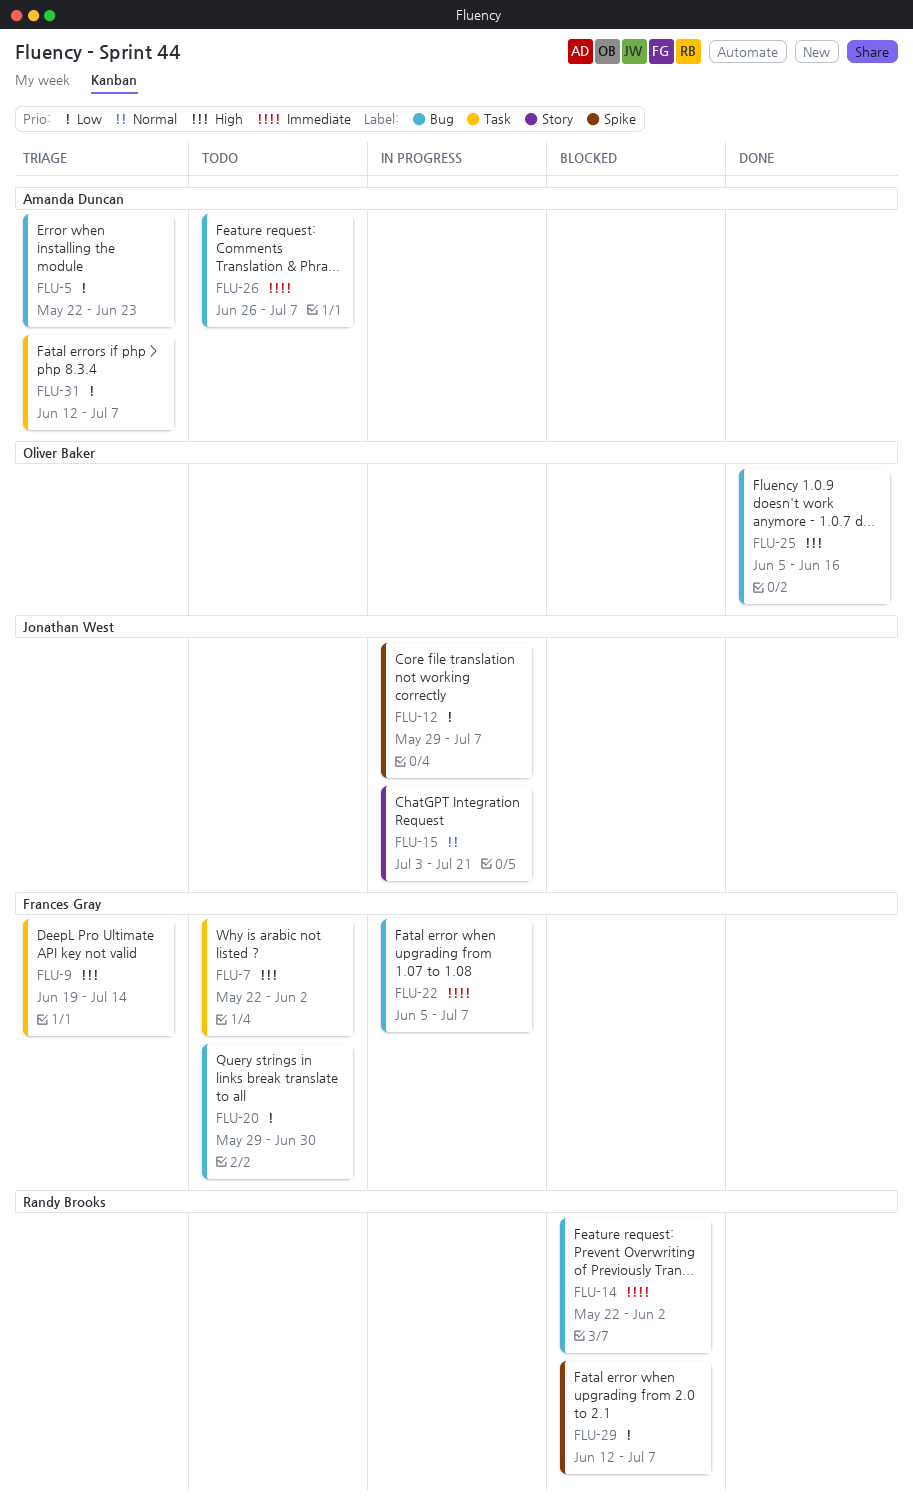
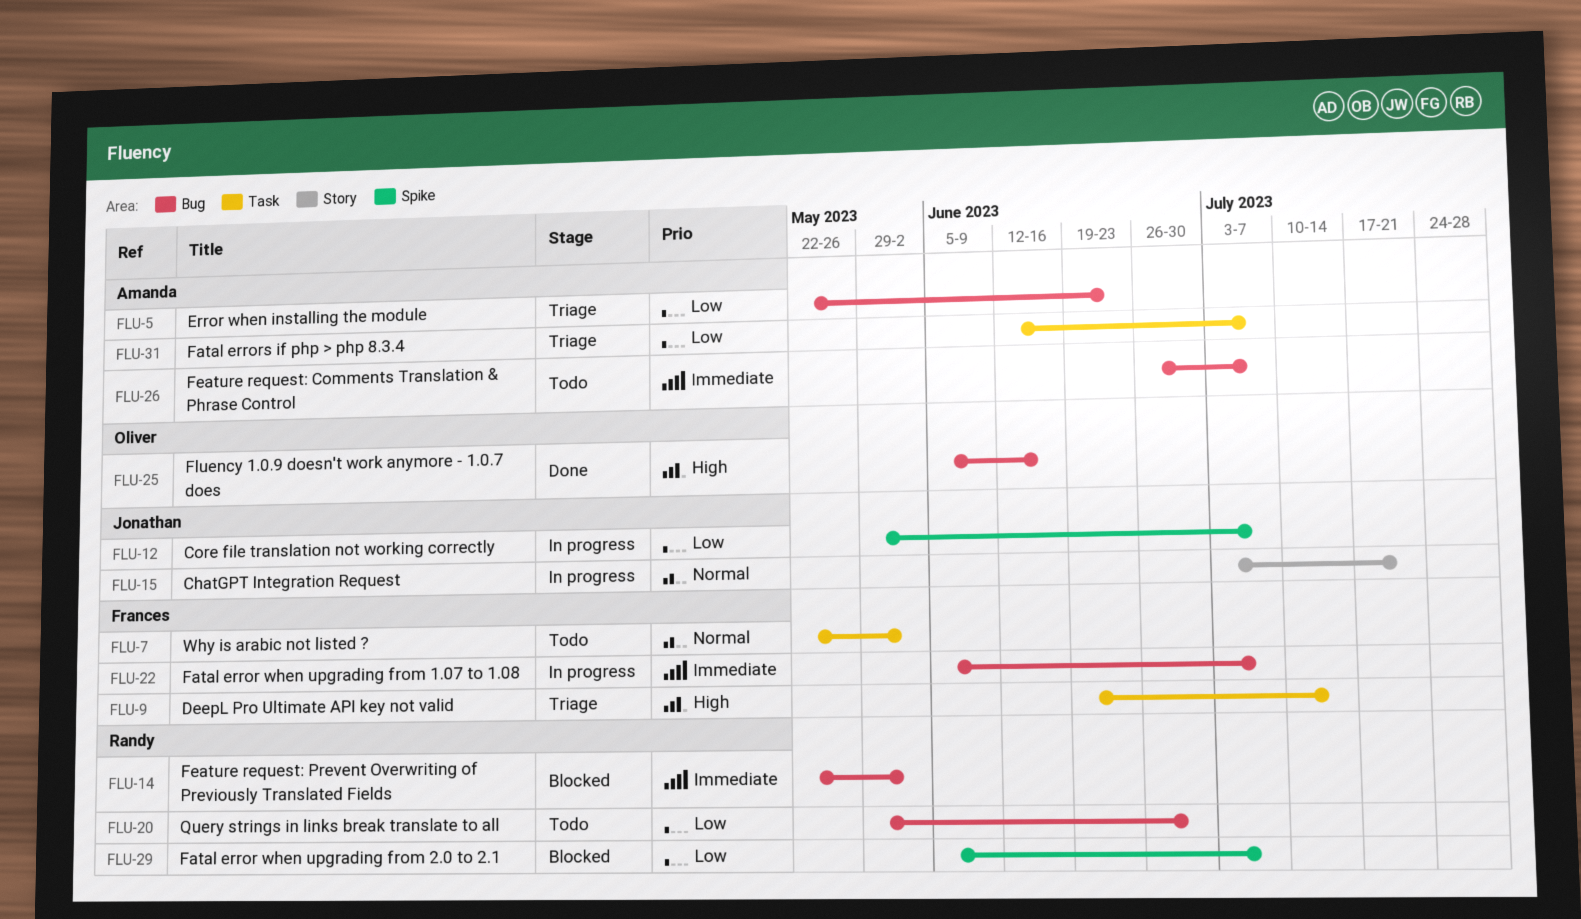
FLU-7, priority: High -> Normal
FLU-20, owner: Frances Gray -> Randy Brooks
FLU-29, start: Jun 12 -> Jun 5

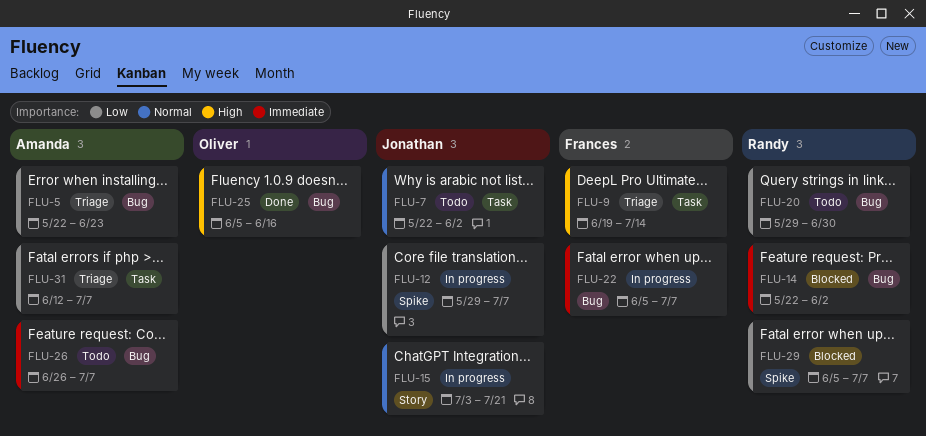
FLU-7, owner: Frances -> Jonathan

